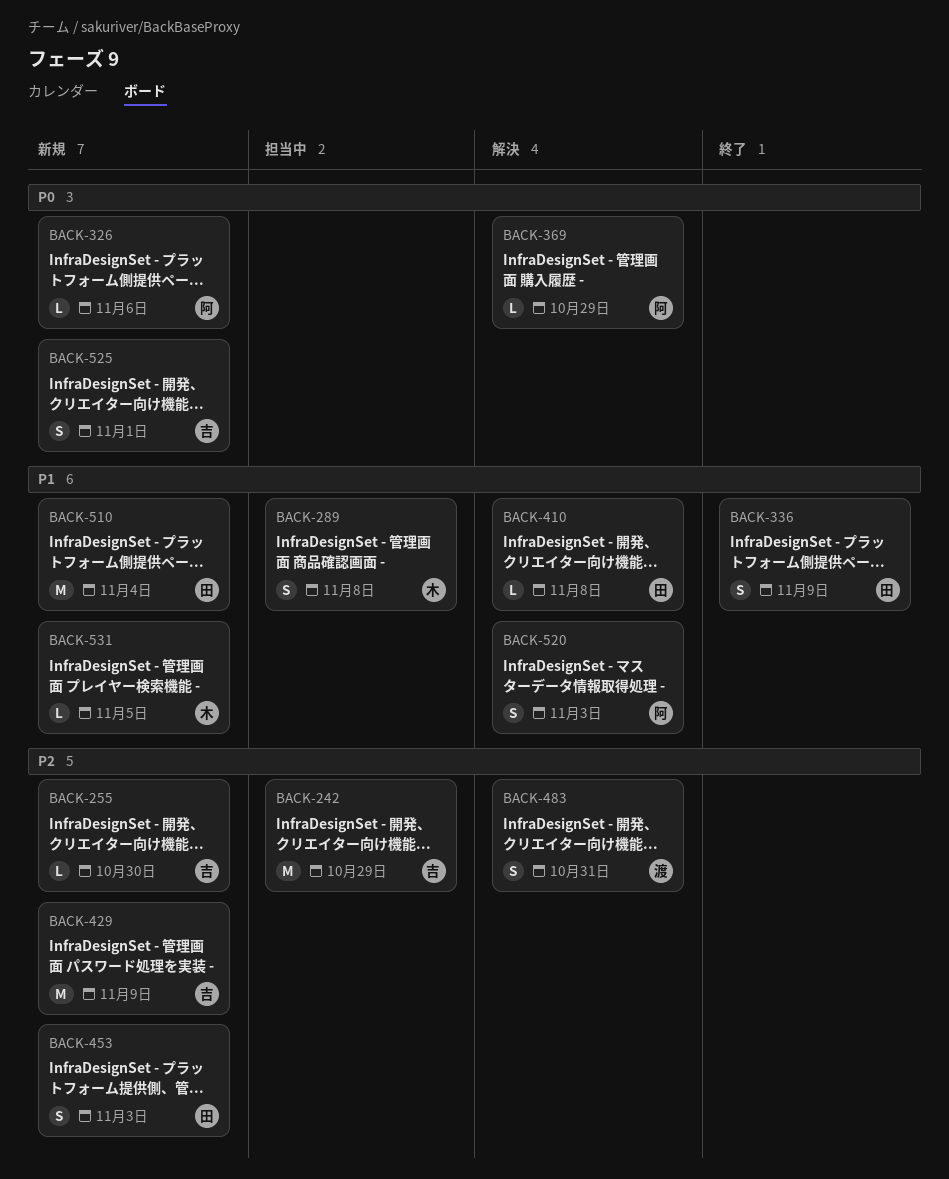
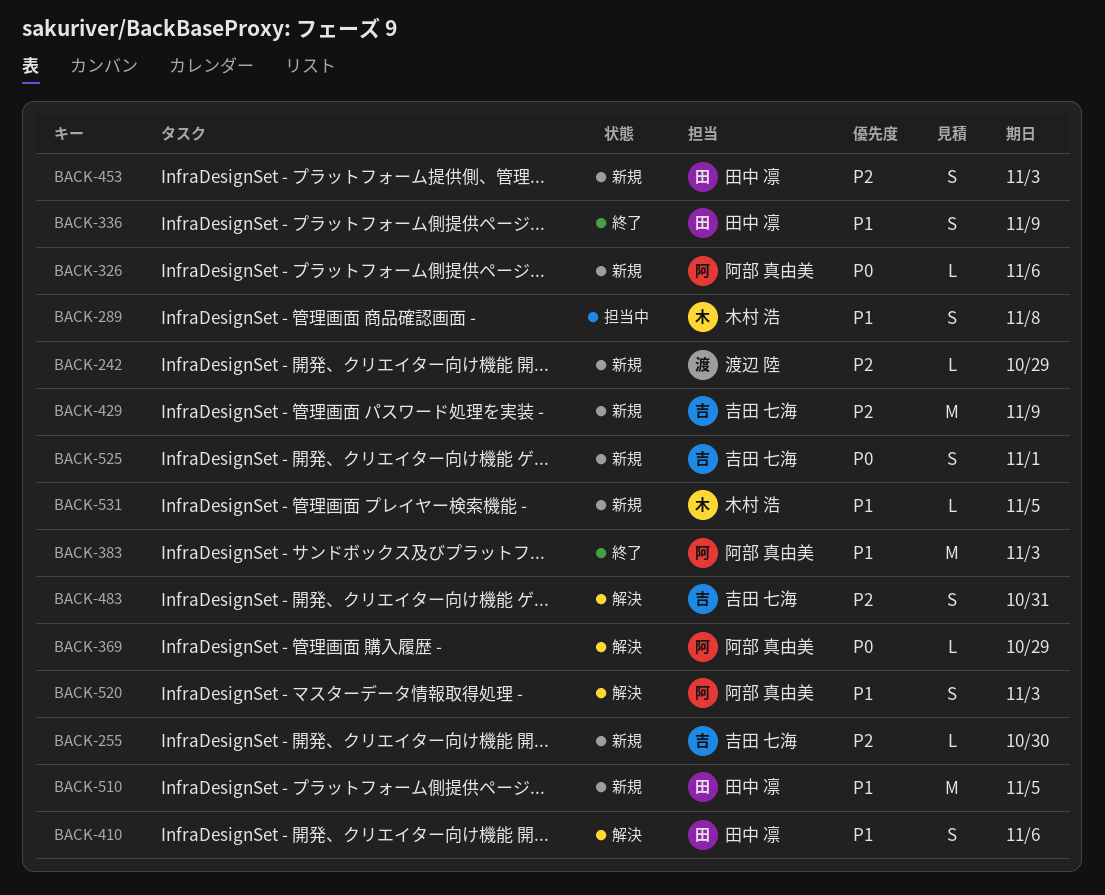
BACK-242, status: 担当中 -> 新規
BACK-242, owner: 吉田 七海 -> 渡辺 陸
BACK-242, estimate: M -> L
BACK-383: none -> present
BACK-410, estimate: L -> S
BACK-410, due: Nov 8 -> Nov 6
BACK-483, owner: 渡辺 陸 -> 吉田 七海
BACK-510, due: Nov 4 -> Nov 5

